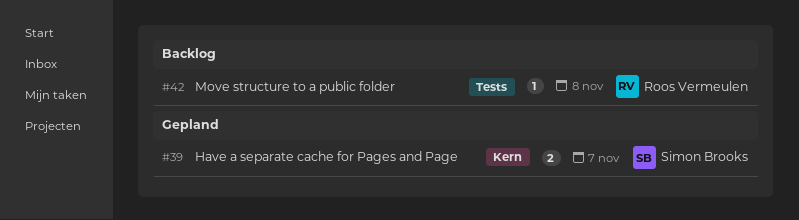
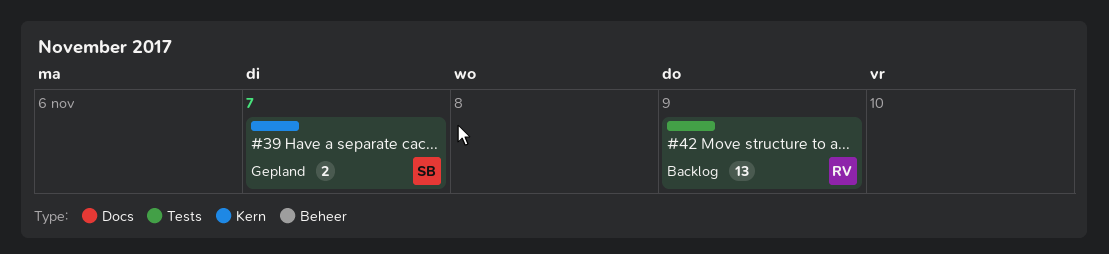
#42, estimate: 1 -> 13
#42, due: Nov 8 -> Nov 9

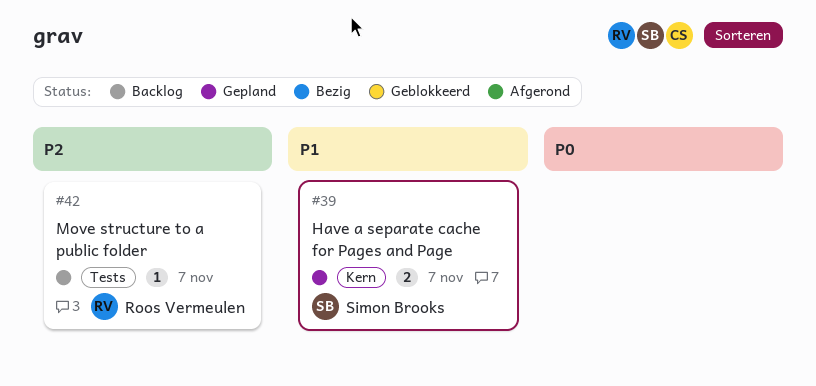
#42, estimate: 13 -> 1
#42, due: Nov 9 -> Nov 7

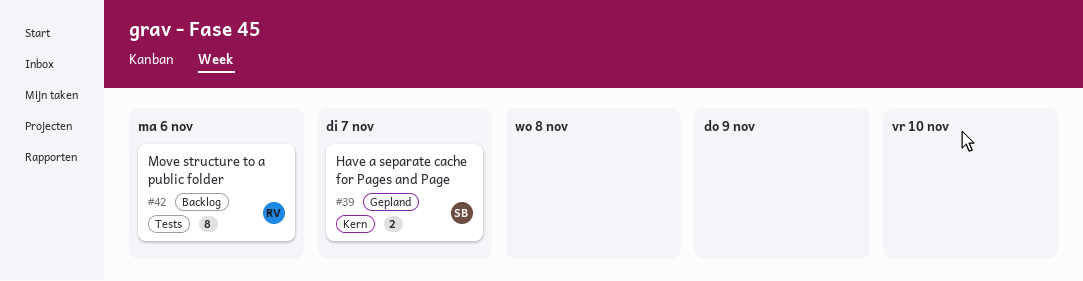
#42, estimate: 1 -> 8
#42, due: Nov 7 -> Nov 6

